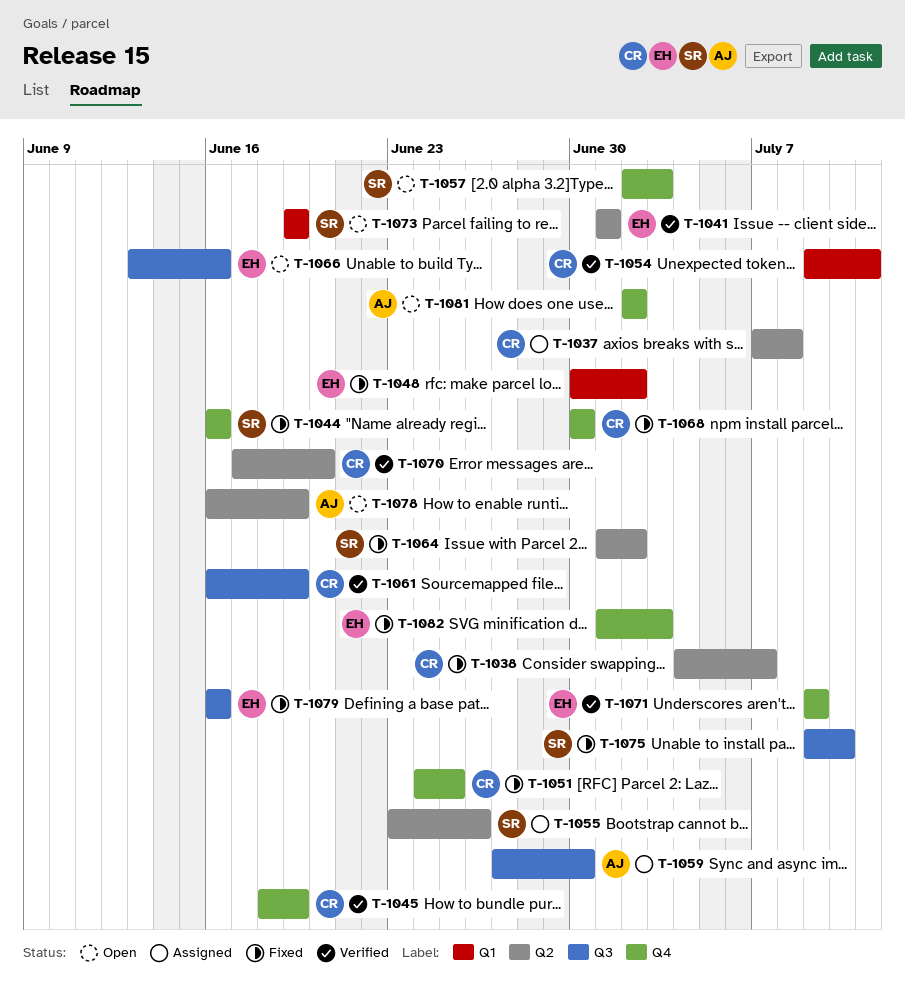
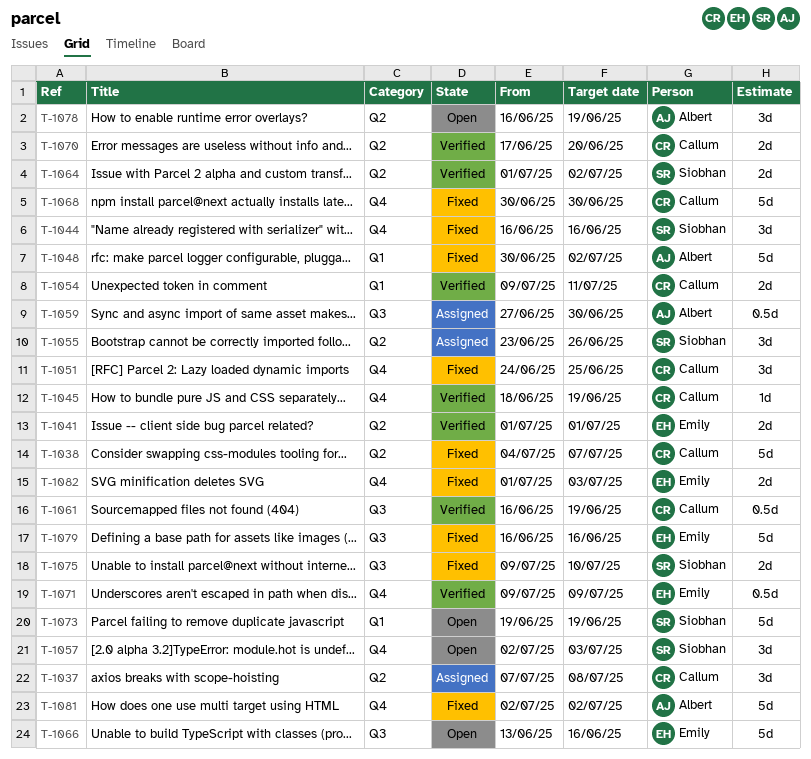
T-1048, owner: Emily -> Albert
T-1064, status: Fixed -> Verified
T-1081, status: Open -> Fixed

